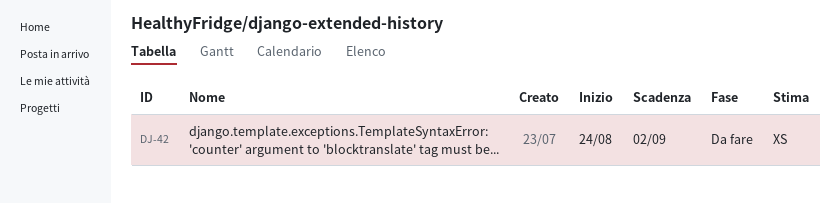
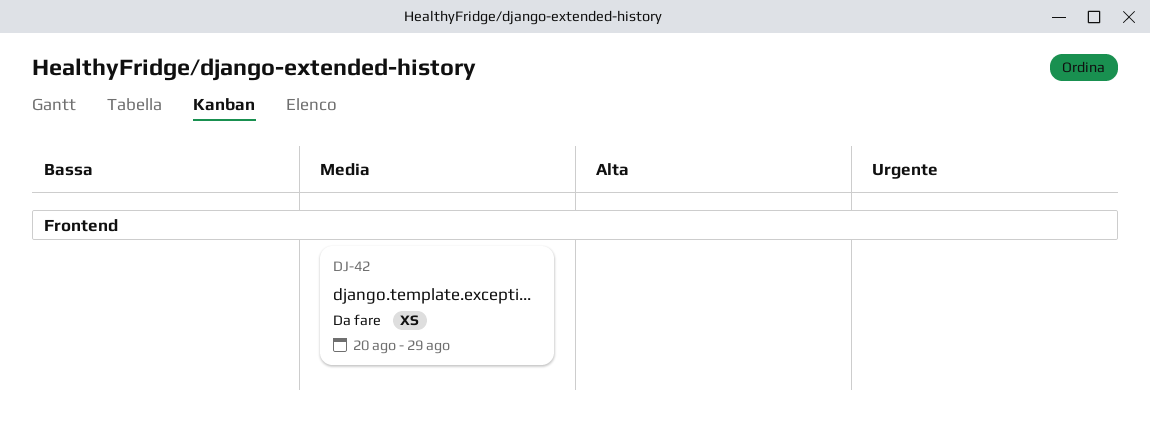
DJ-42, start: Aug 24 -> Aug 20
DJ-42, due: Sep 2 -> Aug 29

